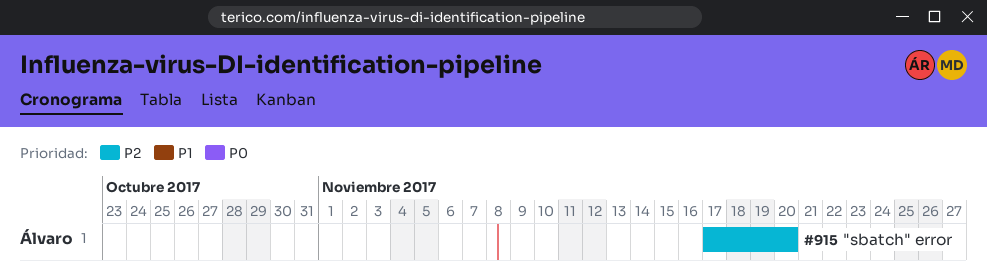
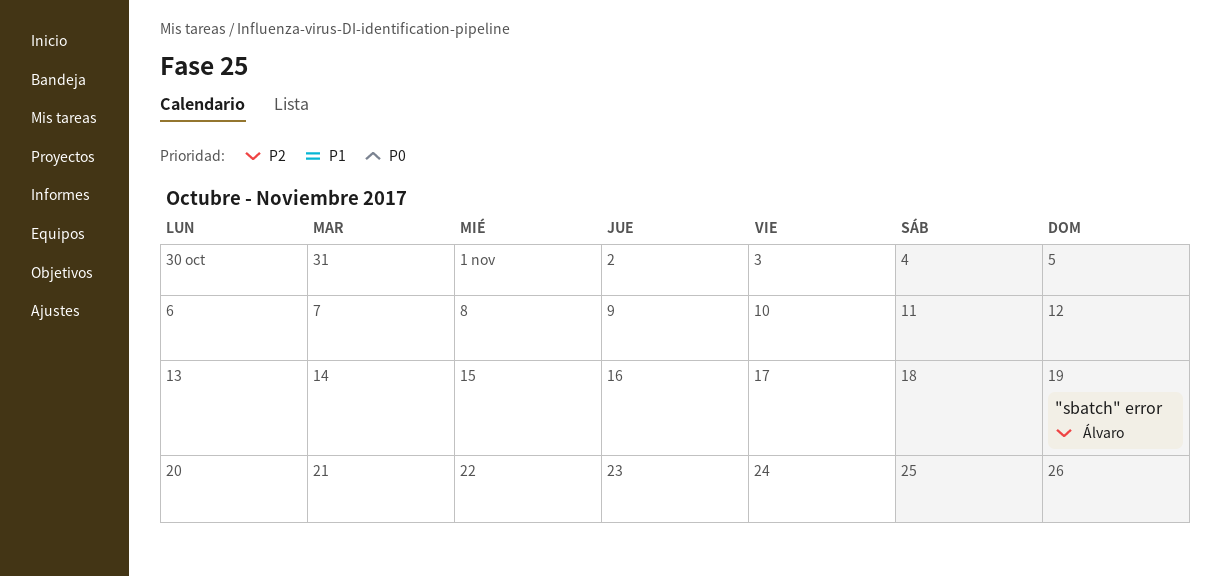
"sbatch" error, due: Nov 20 -> Nov 19

